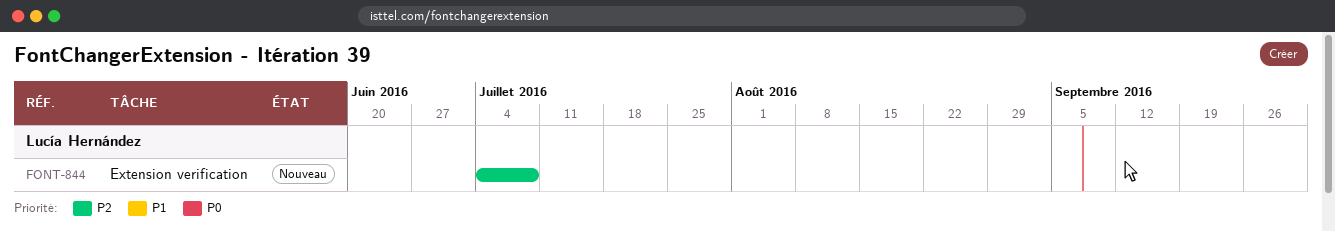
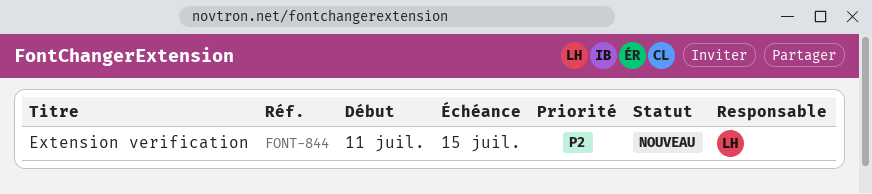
FONT-844, start: Jul 4 -> Jul 11
FONT-844, due: Jul 8 -> Jul 15

